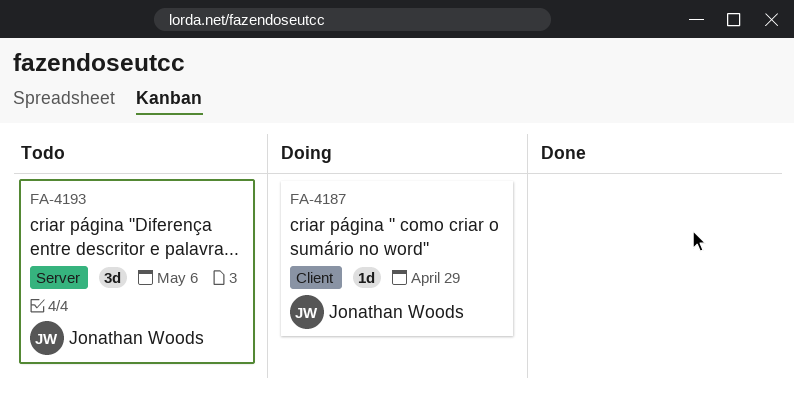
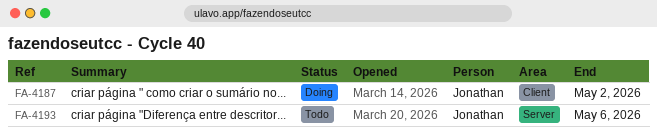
FA-4187, due: Apr 29 -> May 2

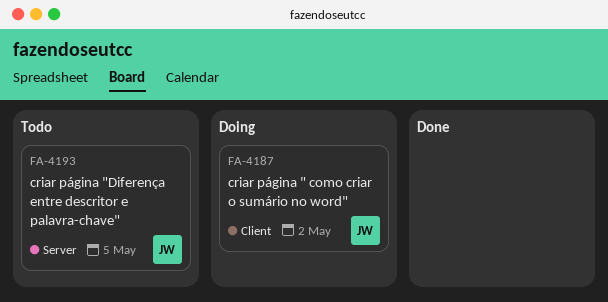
FA-4193, due: May 6 -> May 5

